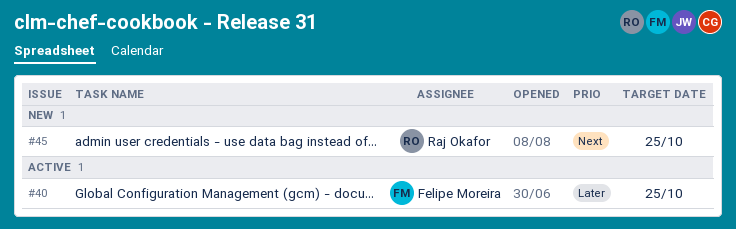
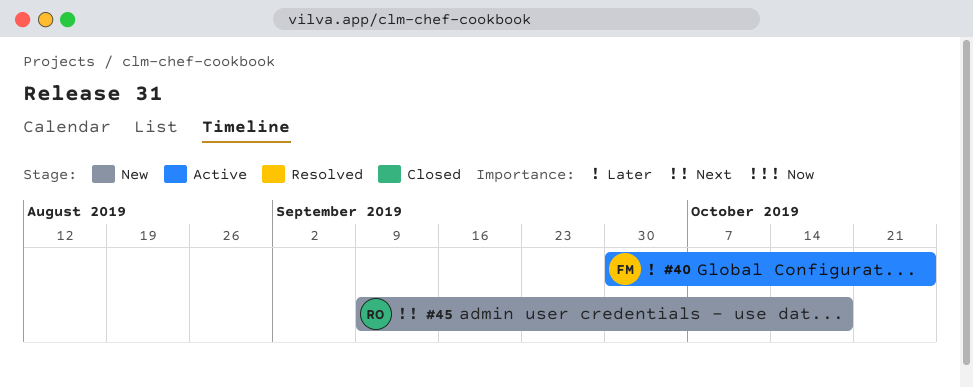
#45, due: Oct 25 -> Oct 18

